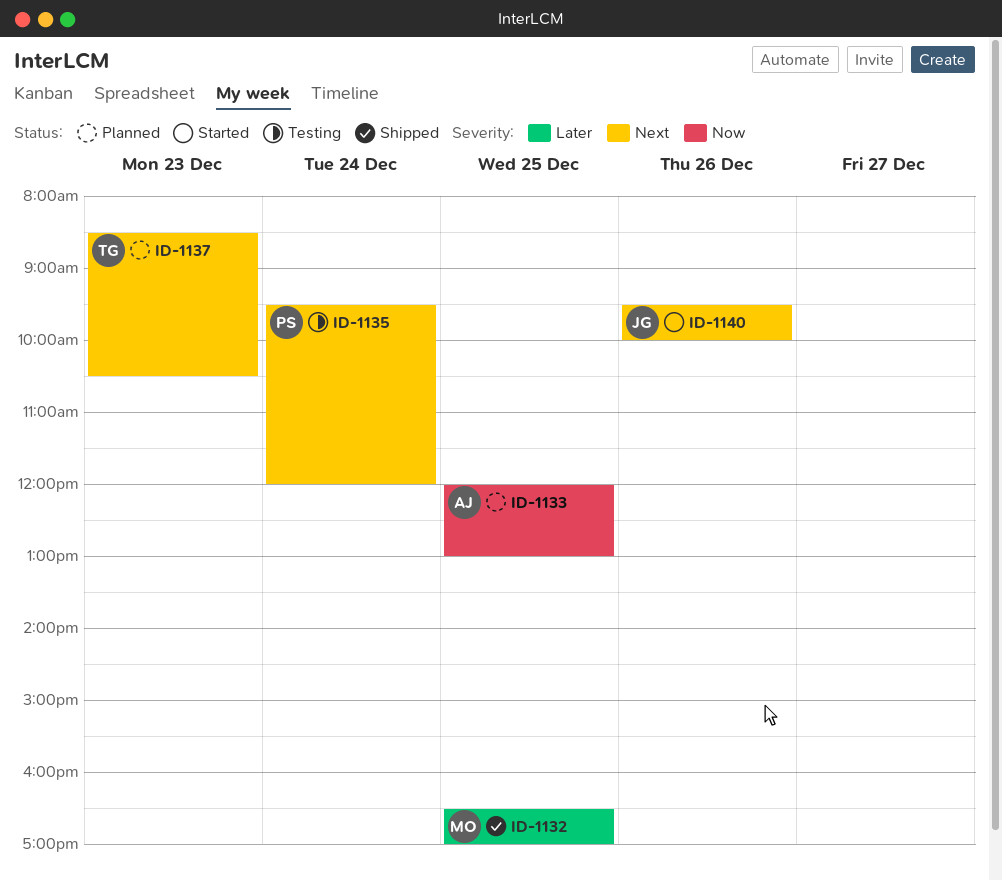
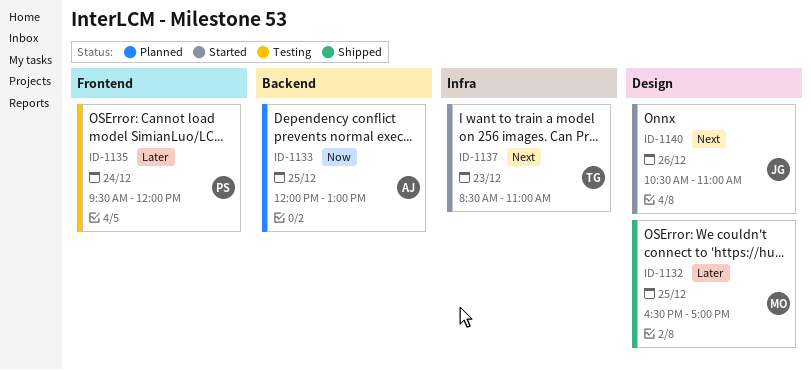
ID-1135, priority: Next -> Later
ID-1137, status: Planned -> Started
ID-1137, ends: 10:30 -> 11:00
ID-1140, begins: 09:30 -> 10:30
ID-1140, ends: 10:00 -> 11:00

